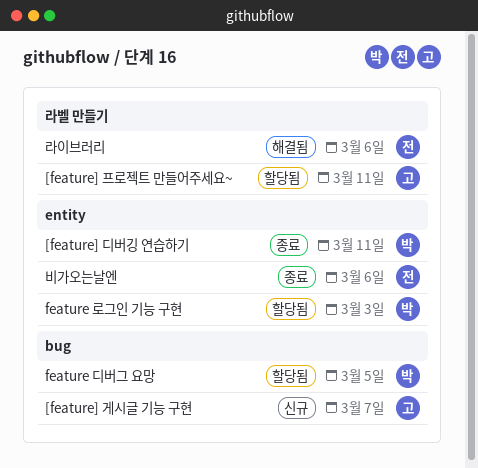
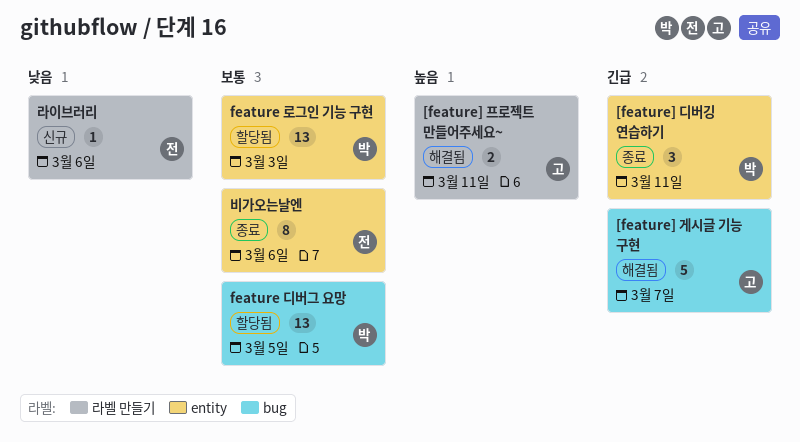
[feature] 게시글 기능 구현, status: 신규 -> 해결됨
[feature] 프로젝트 만들어주세요~, status: 할당됨 -> 해결됨
라이브러리, status: 해결됨 -> 신규

